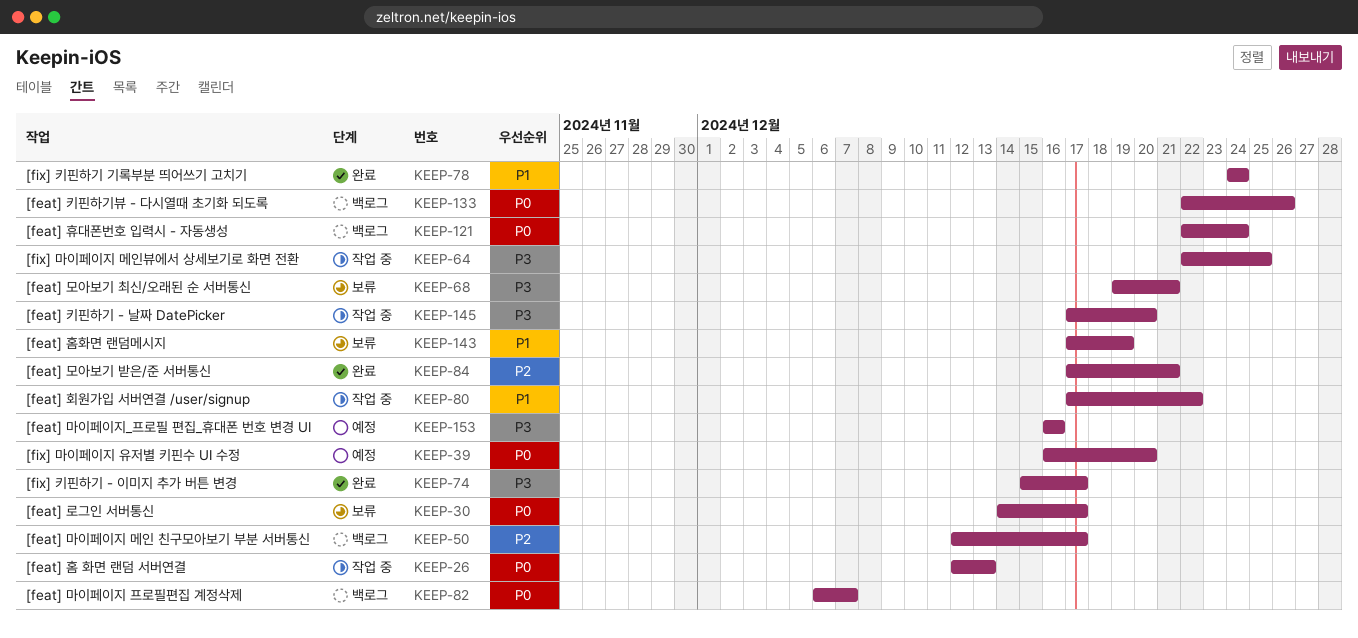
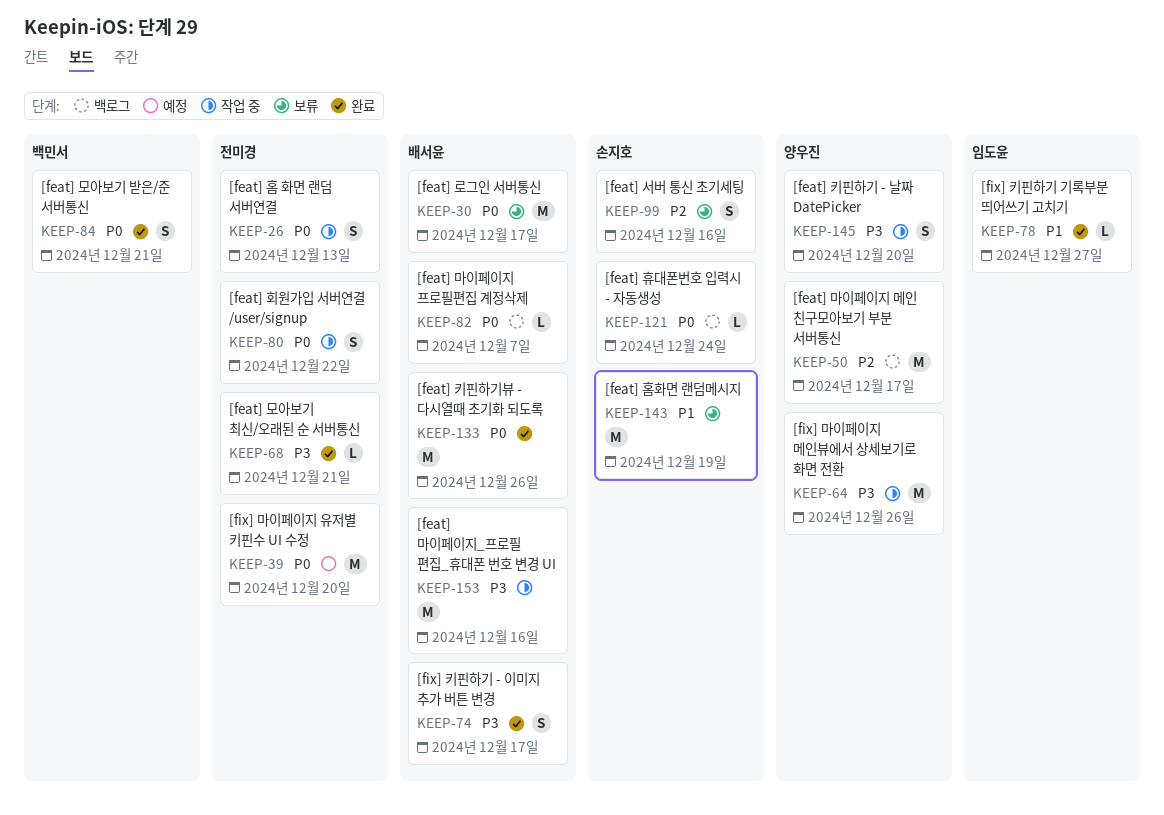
KEEP-64, due: Dec 25 -> Dec 26
KEEP-68, status: 보류 -> 완료
KEEP-78, due: Dec 24 -> Dec 27
KEEP-80, priority: P1 -> P0
KEEP-84, priority: P2 -> P0
KEEP-99: none -> present
KEEP-133, status: 백로그 -> 완료
KEEP-153, status: 예정 -> 작업 중

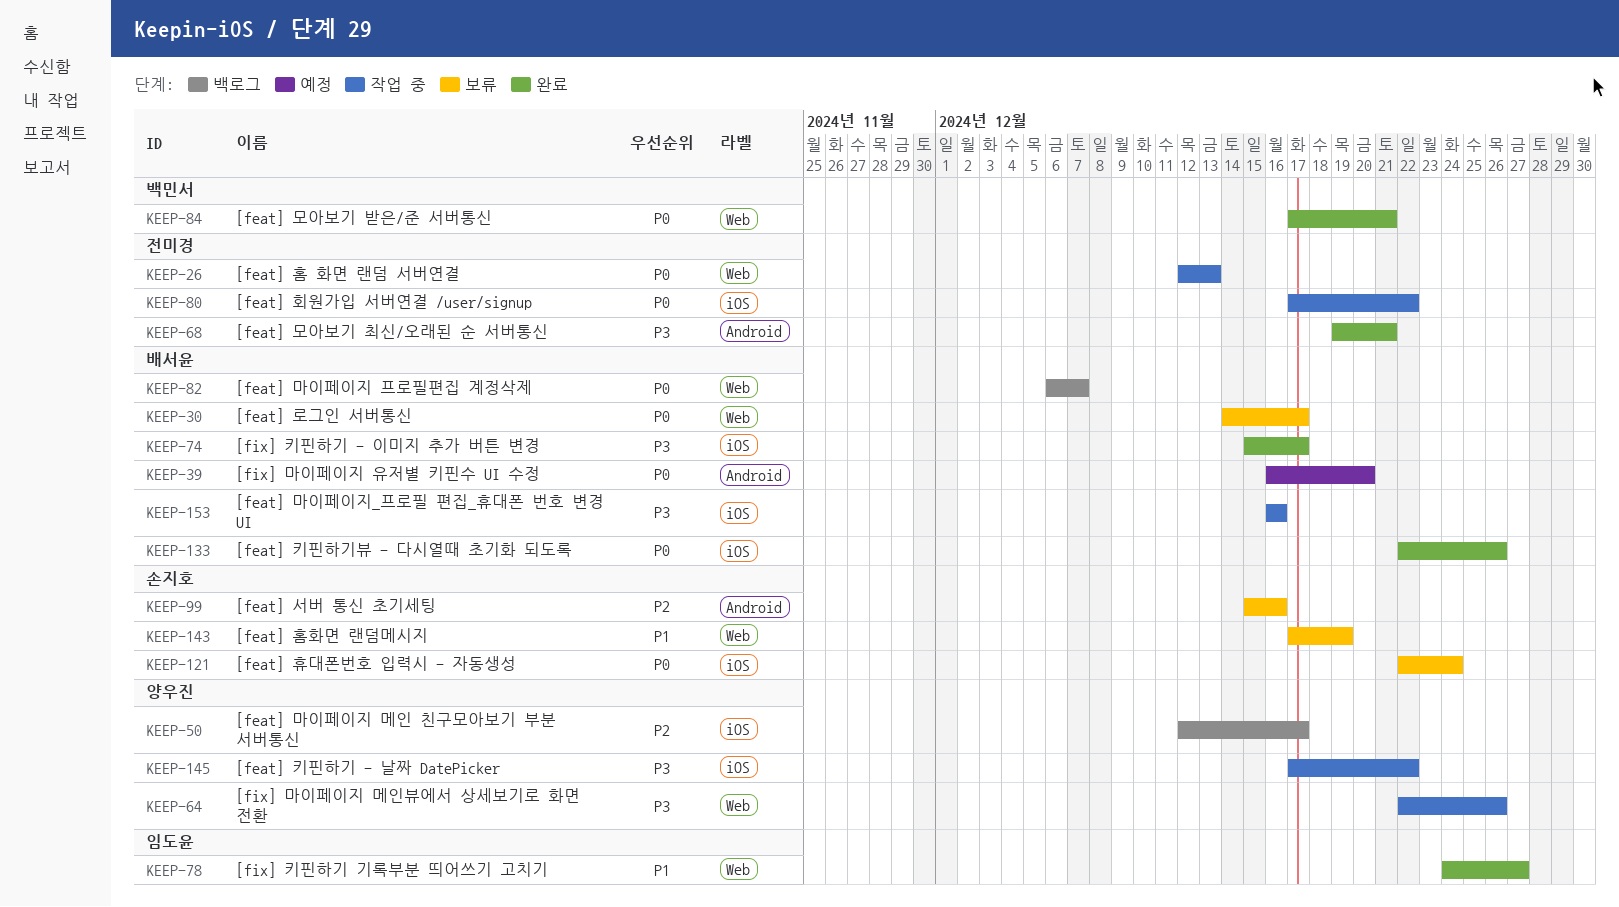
KEEP-39, owner: 전미경 -> 배서윤
KEEP-121, status: 백로그 -> 보류
KEEP-145, due: Dec 20 -> Dec 22

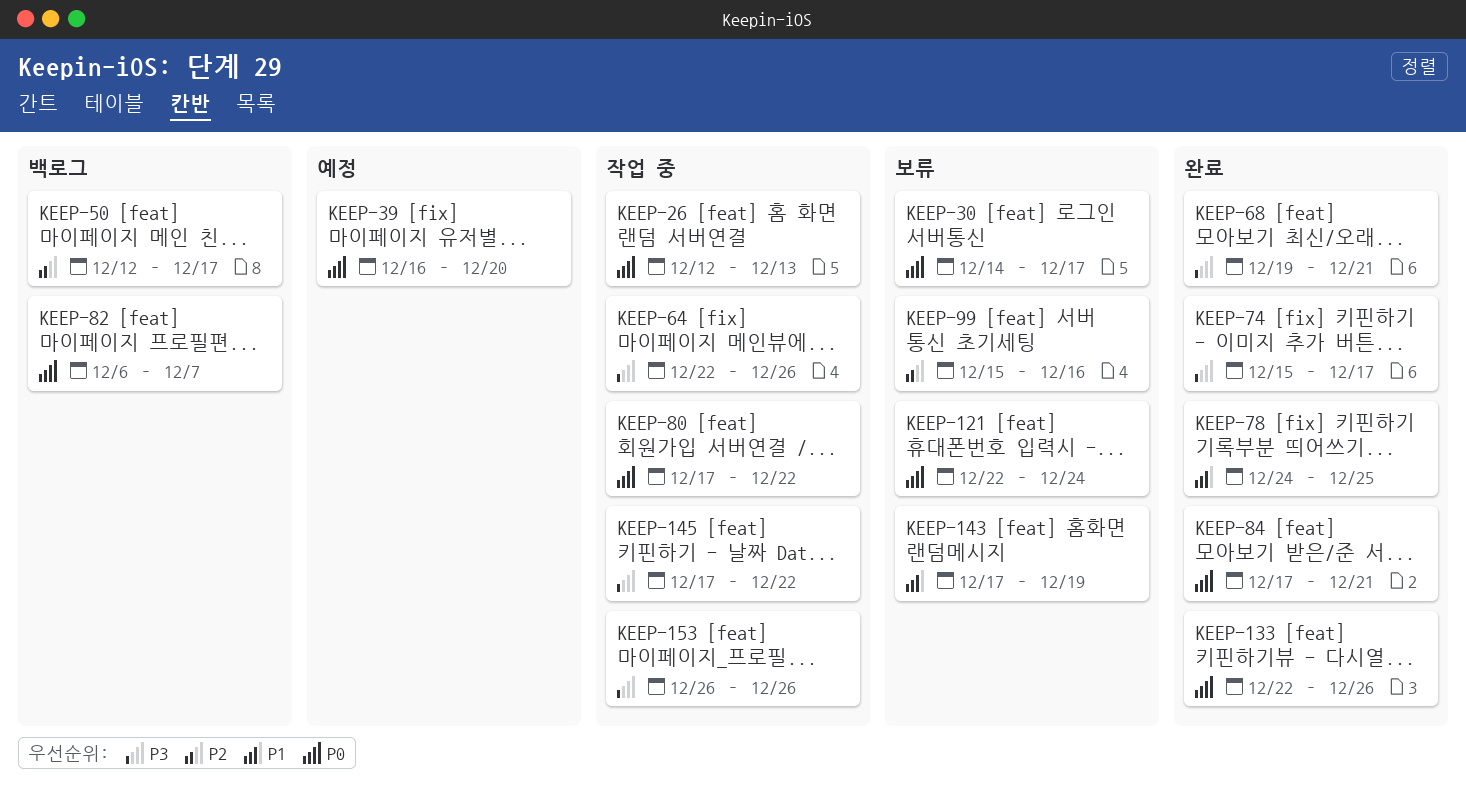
KEEP-78, due: Dec 27 -> Dec 25
KEEP-153, start: Dec 16 -> Dec 26
KEEP-153, due: Dec 16 -> Dec 26

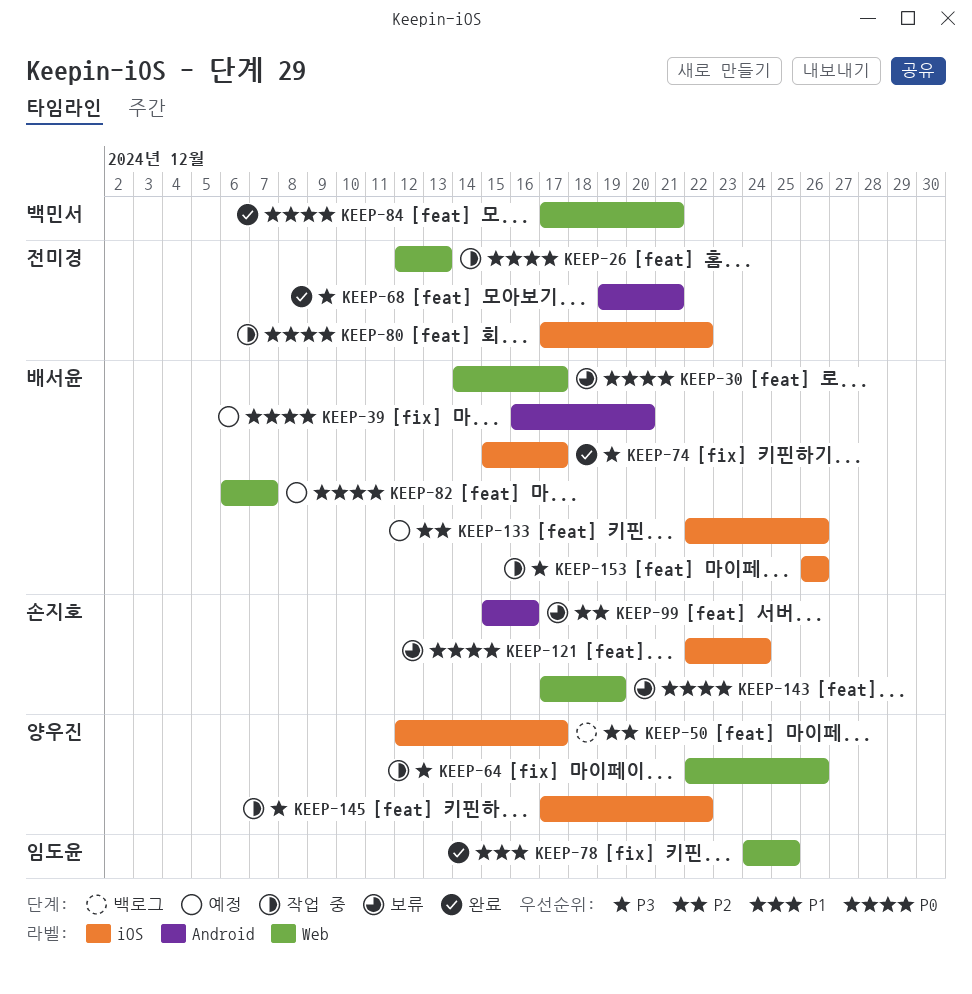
KEEP-82, status: 백로그 -> 예정
KEEP-133, status: 완료 -> 예정
KEEP-133, priority: P0 -> P2
KEEP-143, priority: P1 -> P0

